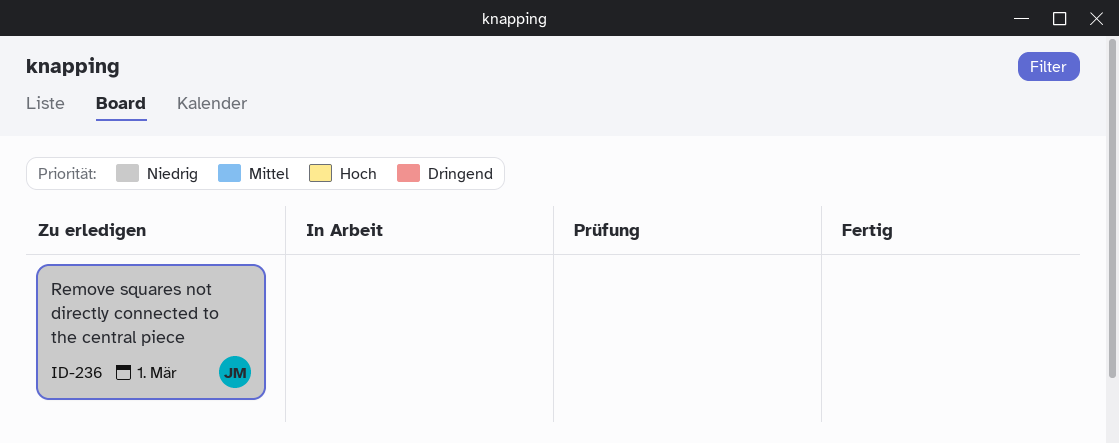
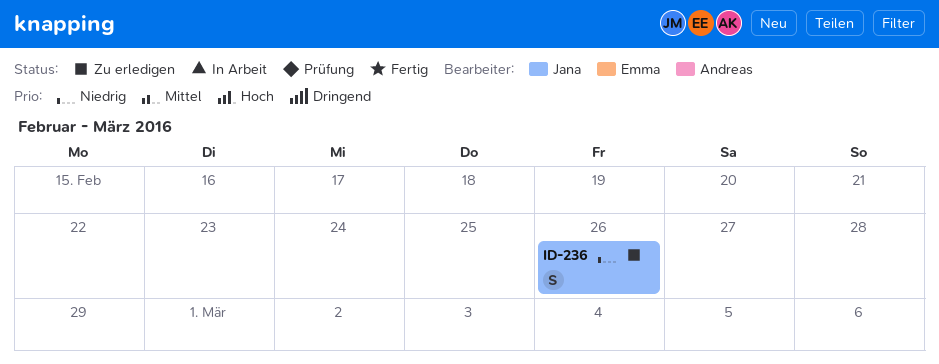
ID-236, due: Mar 1 -> Feb 26

